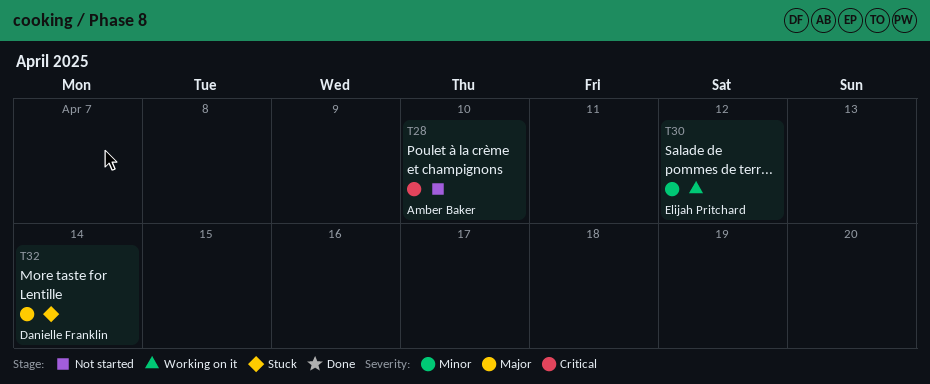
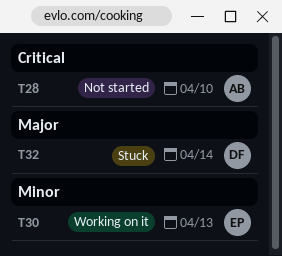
T30, due: Apr 12 -> Apr 13

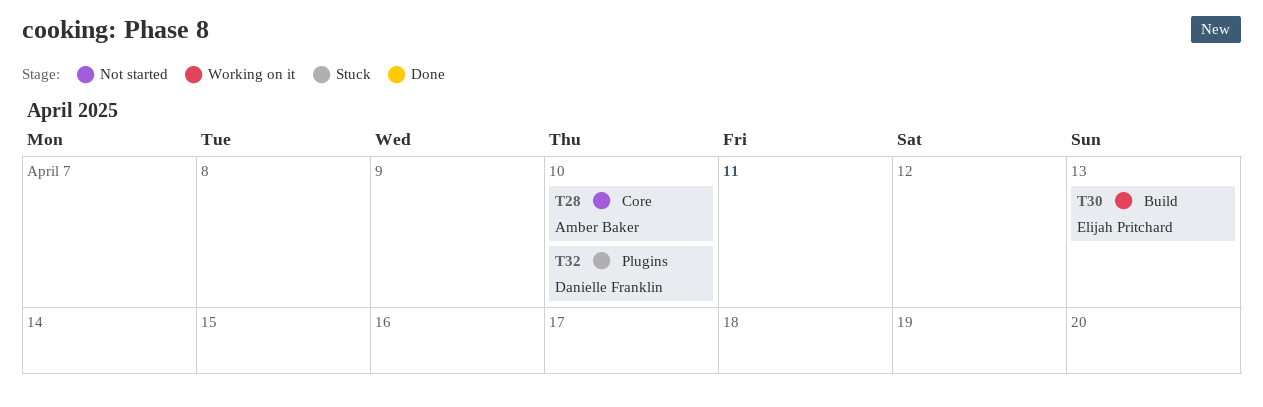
T32, due: Apr 14 -> Apr 10

